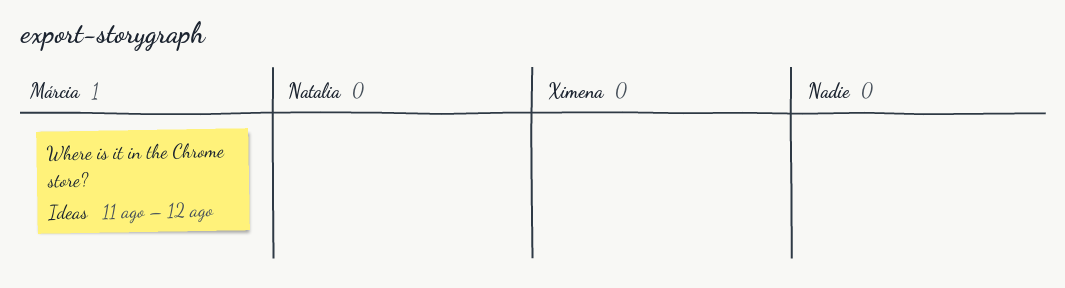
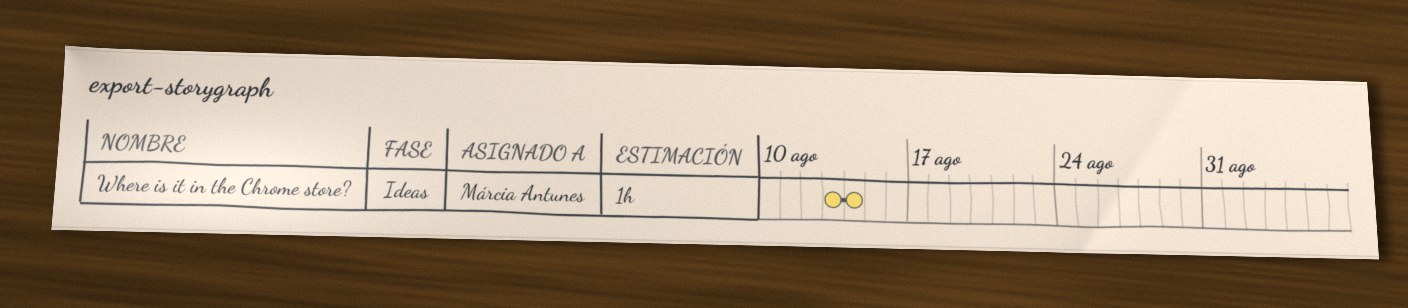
Where is it in the Chrome store?, start: Aug 11 -> Aug 13
Where is it in the Chrome store?, due: Aug 12 -> Aug 14

